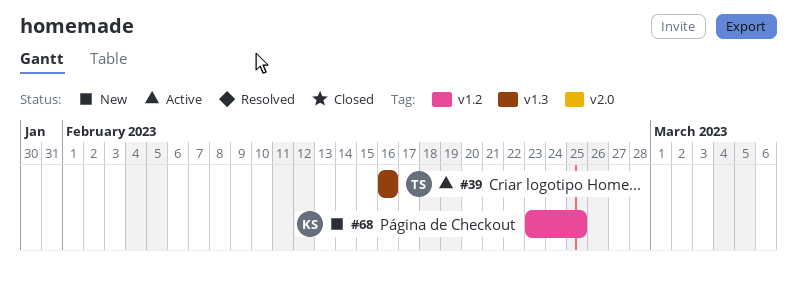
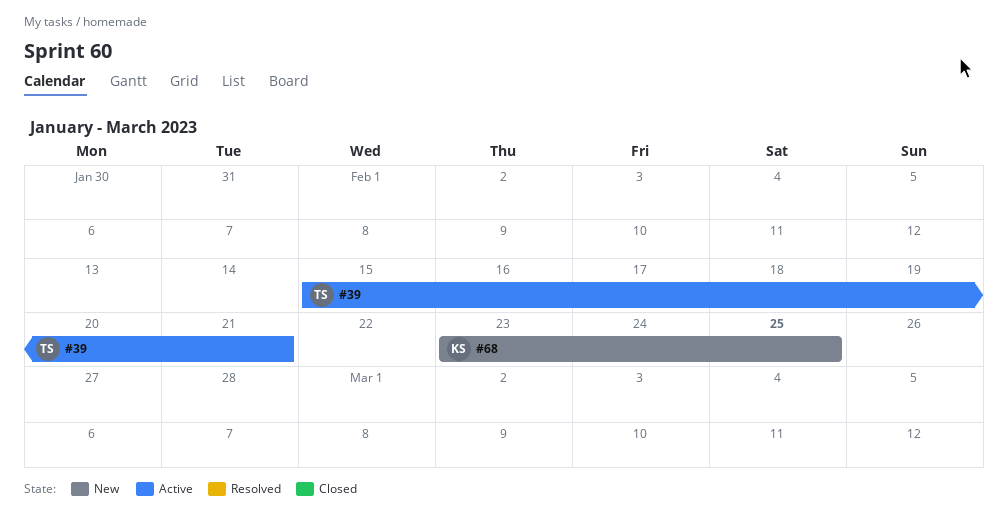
#39, start: Feb 16 -> Feb 15
#39, due: Feb 16 -> Feb 21

